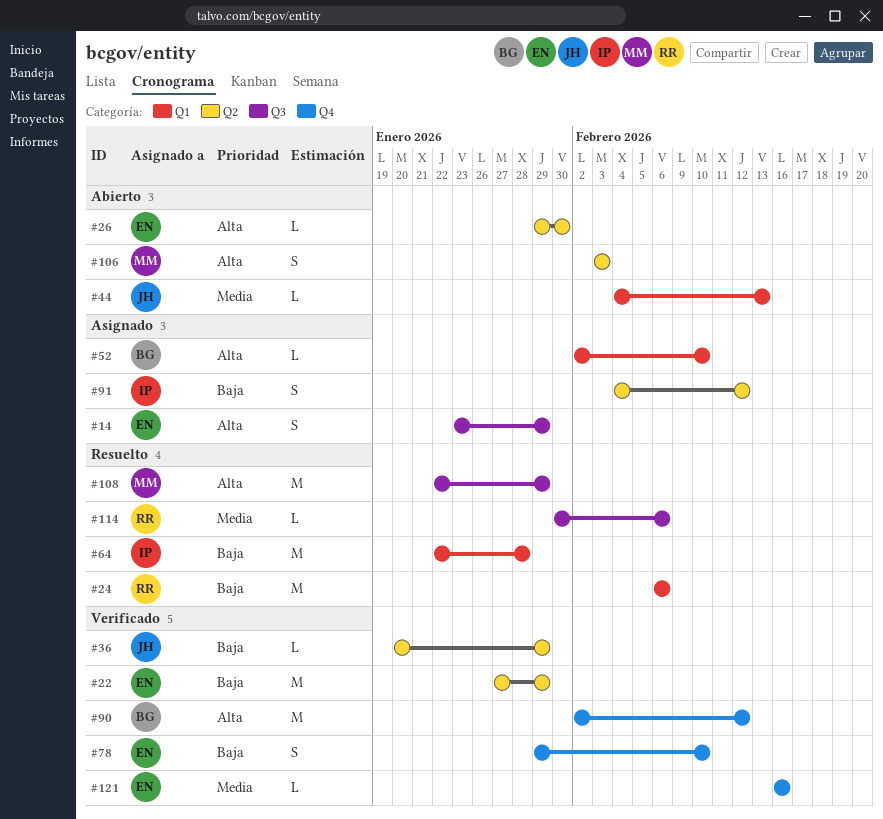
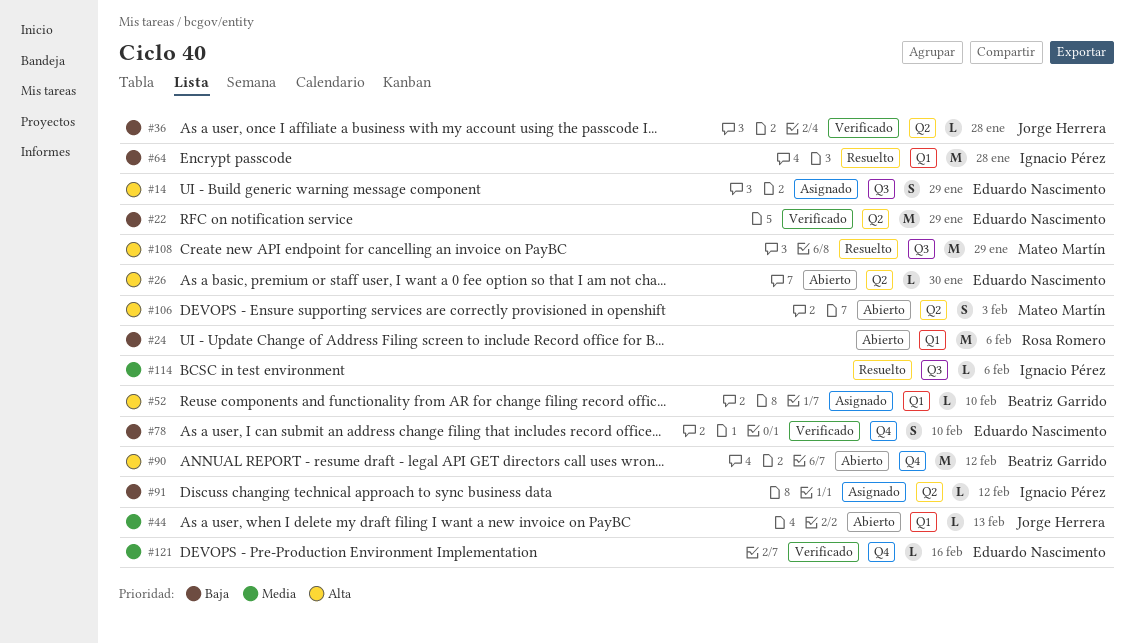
#24, status: Resuelto -> Abierto
#36, due: Jan 29 -> Jan 28
#90, status: Verificado -> Abierto
#91, estimate: S -> L
#114, owner: Rosa Romero -> Ignacio Pérez

